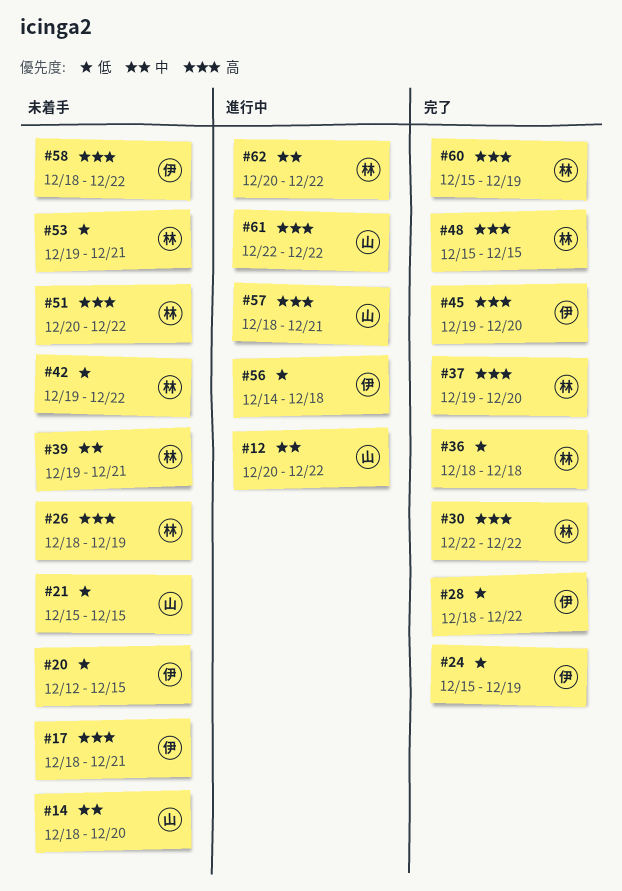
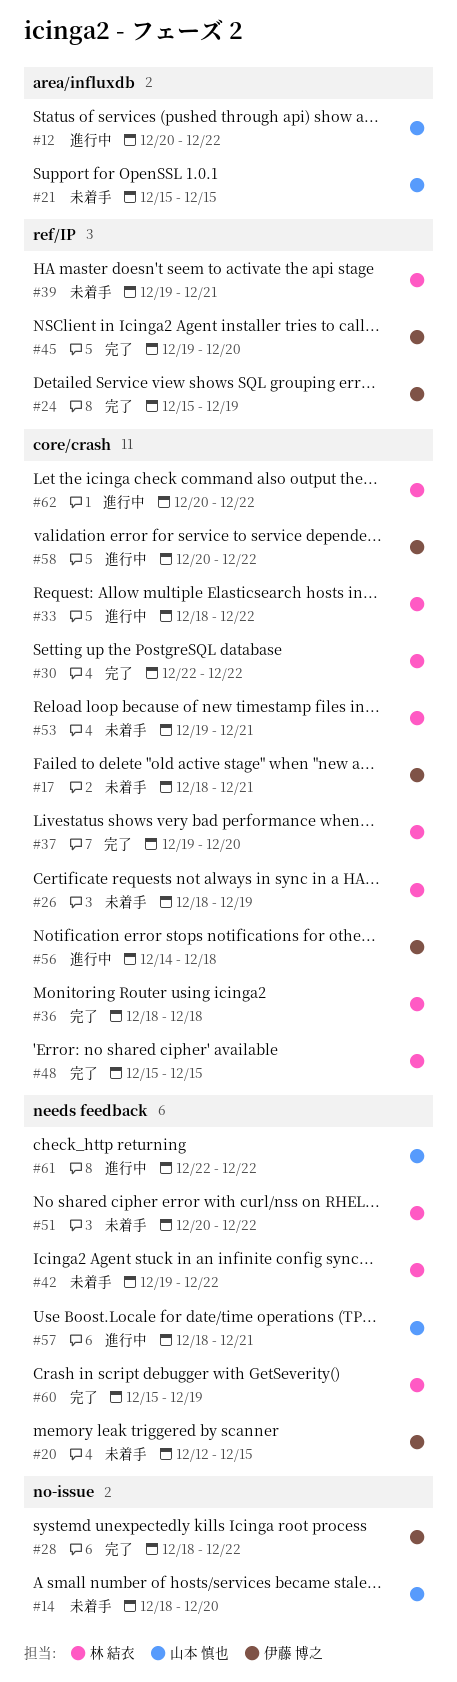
#33: none -> present
#58, status: 未着手 -> 進行中
#58, start: Dec 18 -> Dec 20

